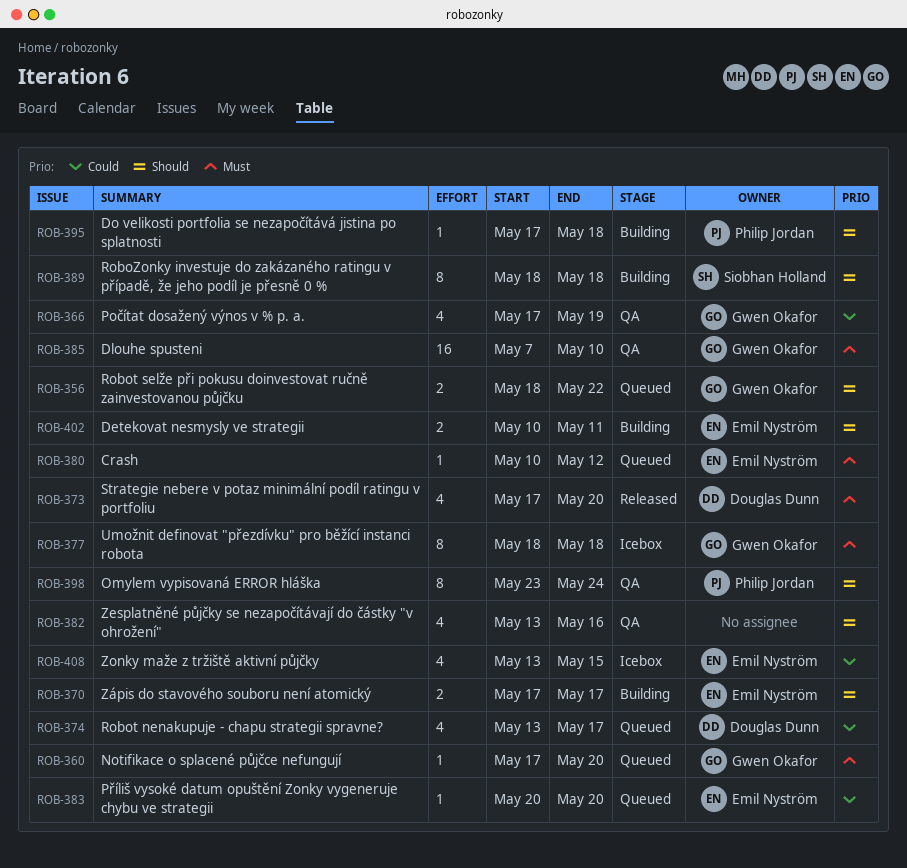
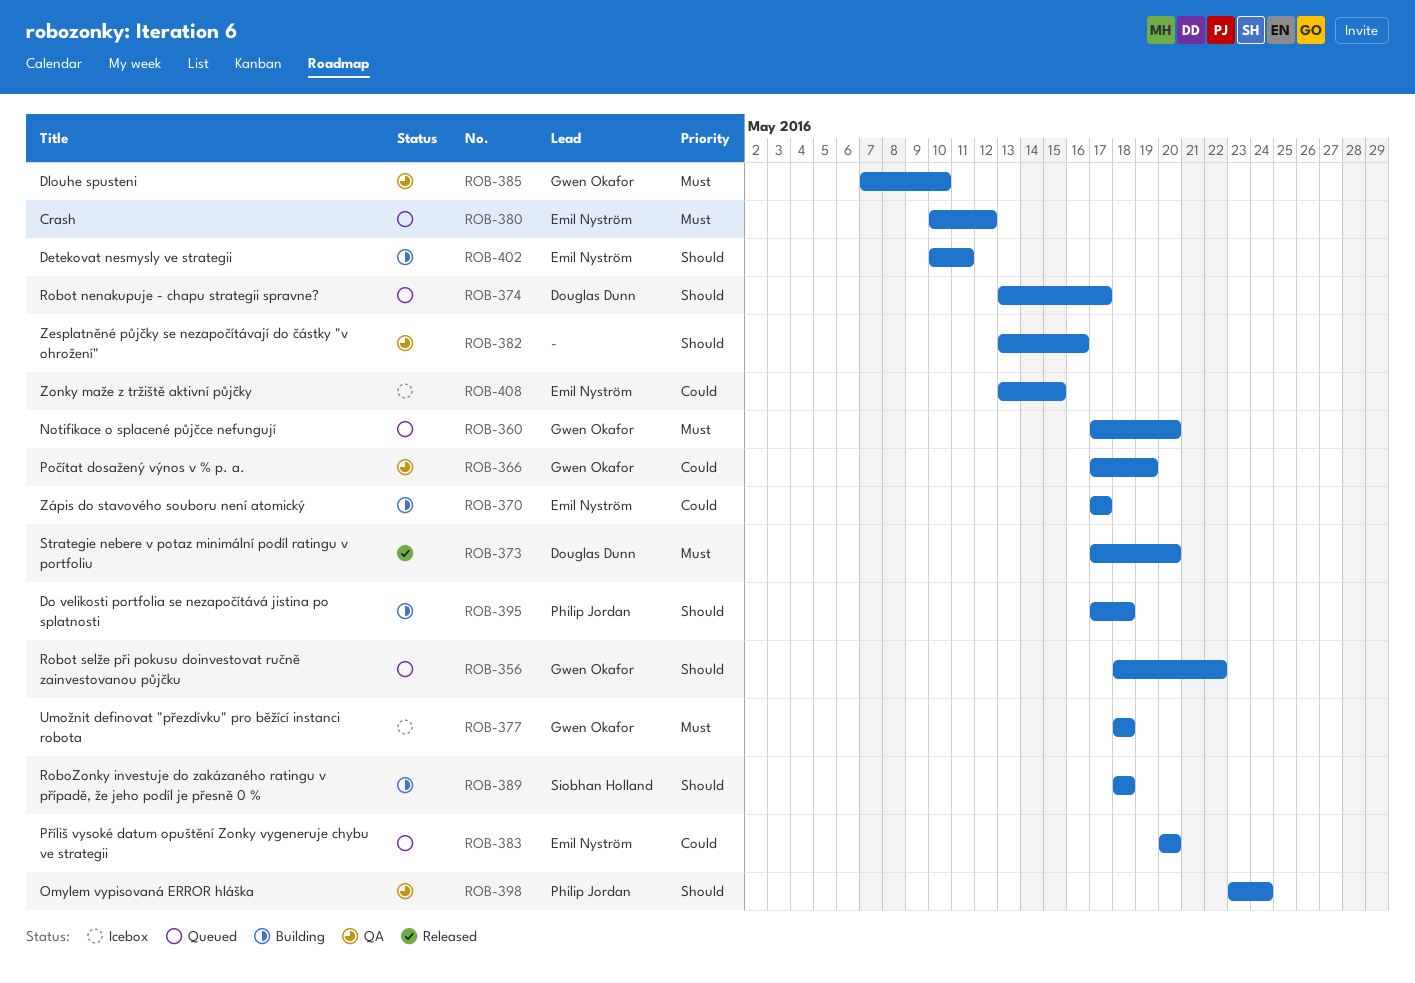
ROB-370, priority: Should -> Could
ROB-374, priority: Could -> Should

